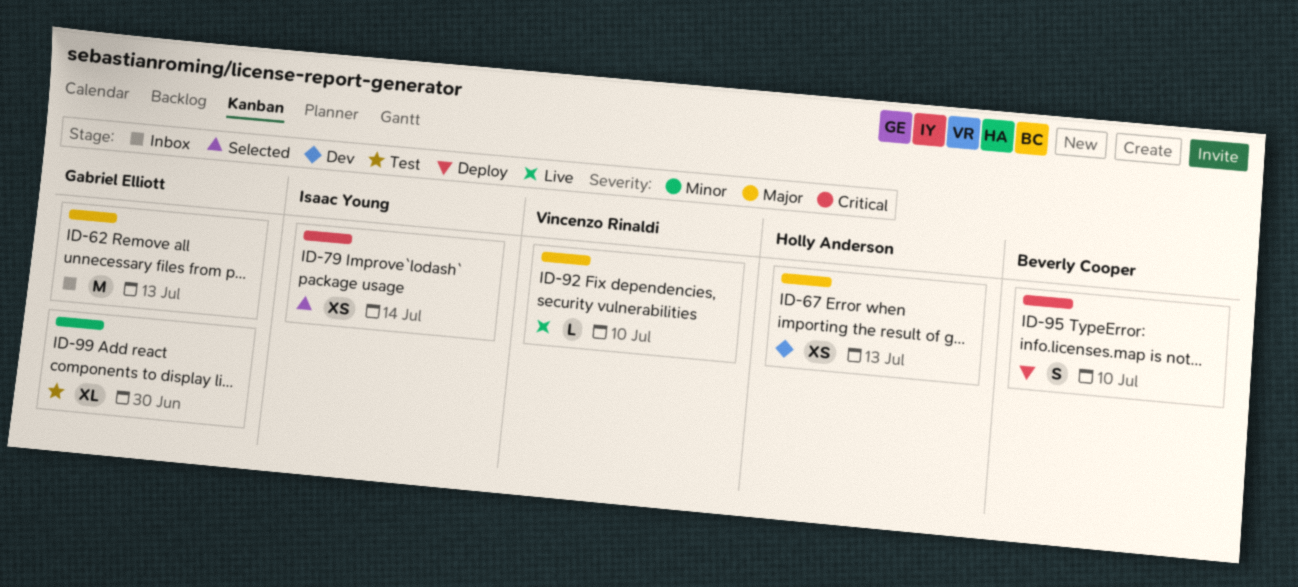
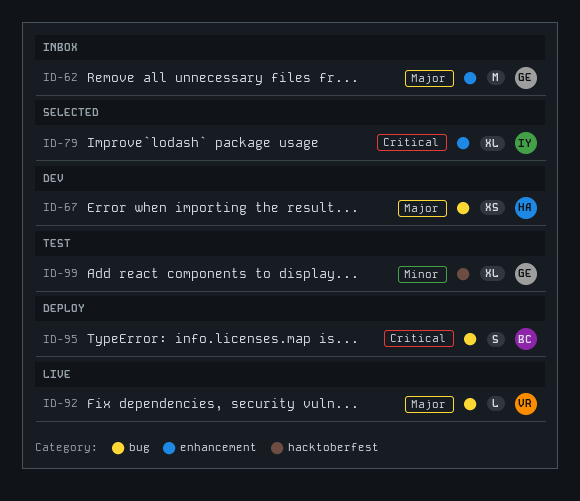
ID-79, estimate: XS -> XL

